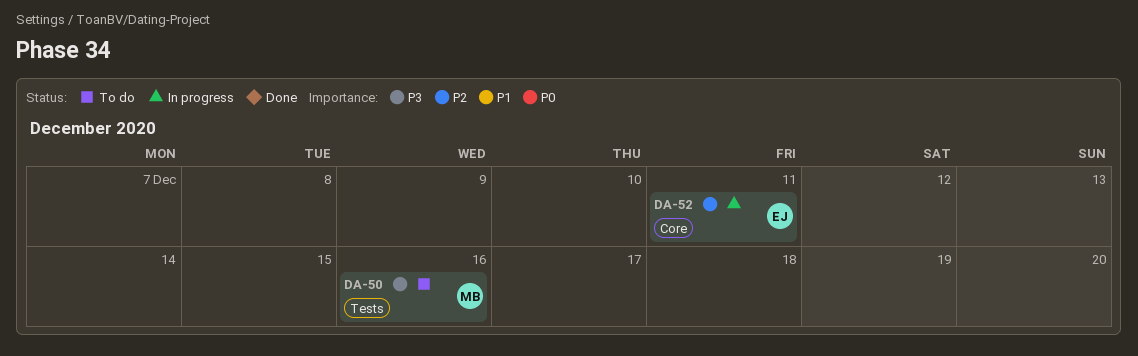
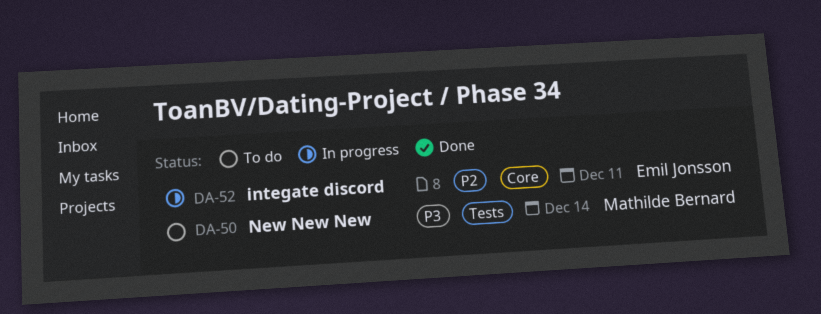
DA-50, due: Dec 16 -> Dec 14

